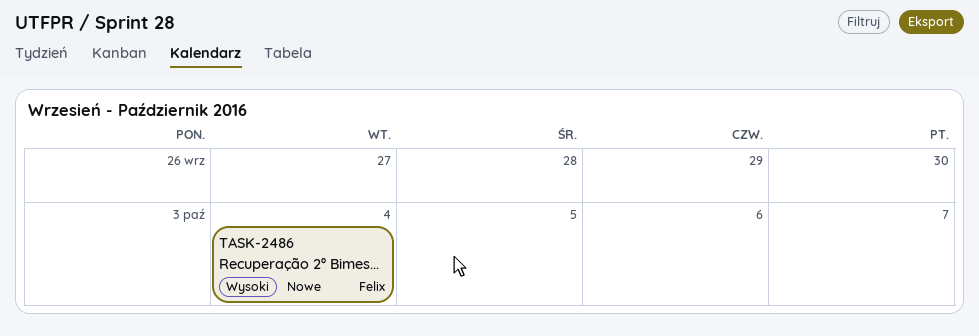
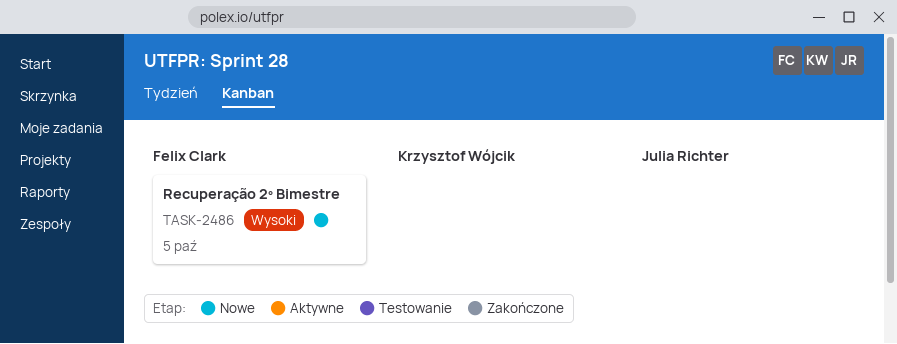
TASK-2486, due: Oct 4 -> Oct 5

